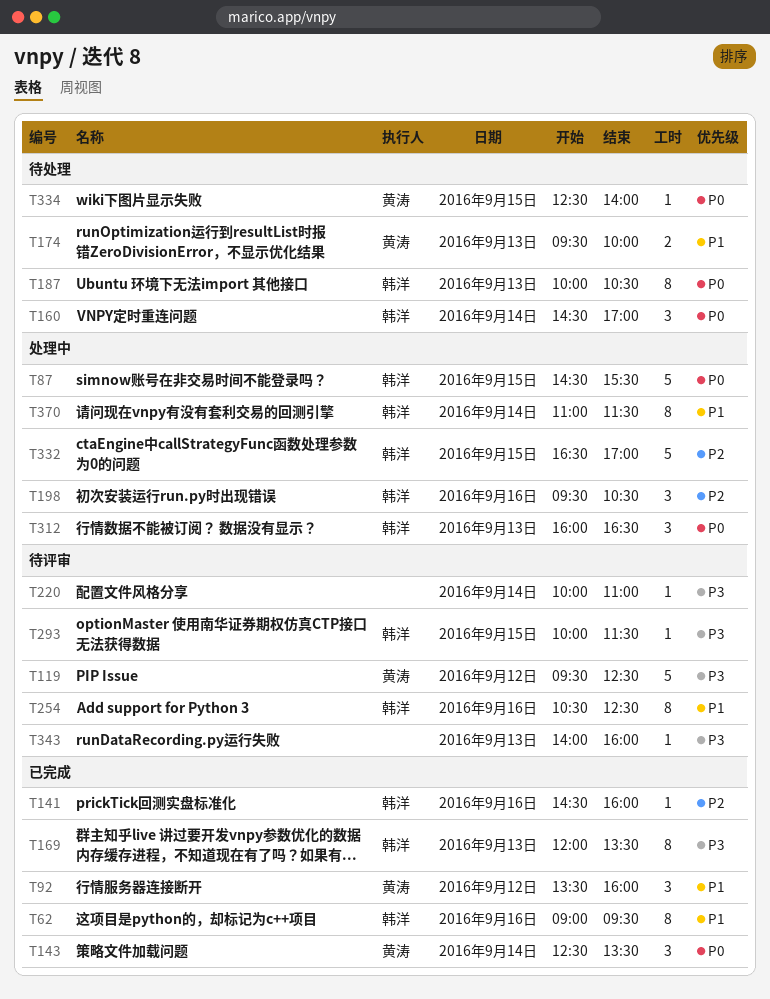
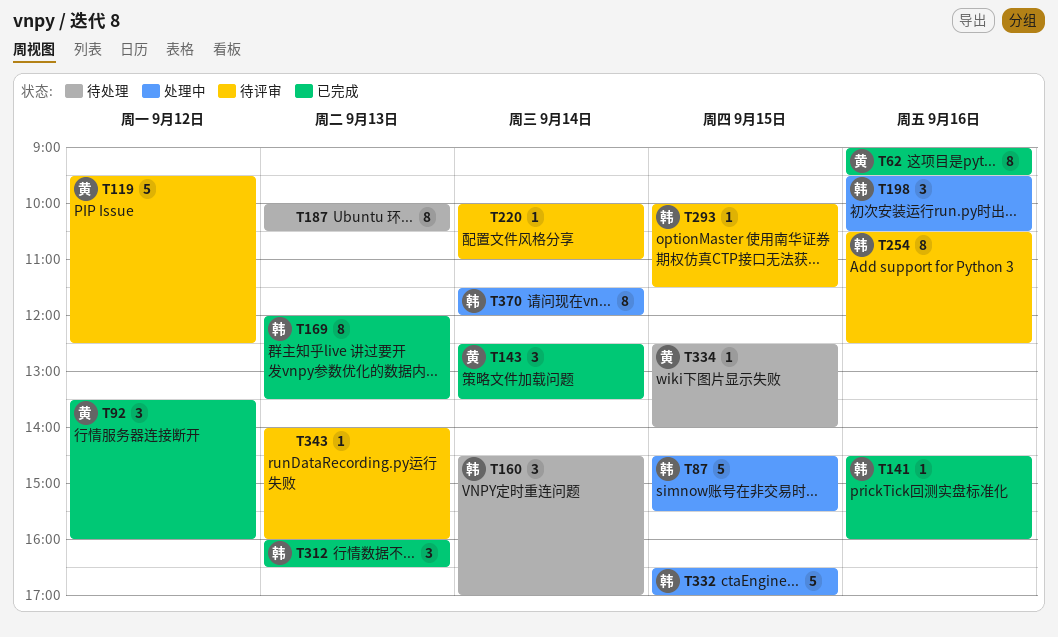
T62, owner: 韩洋 -> 黄涛
T174: present -> none
T187, owner: 韩洋 -> none
T312, status: 处理中 -> 已完成
T370, begins: 11:00 -> 11:30
T370, ends: 11:30 -> 12:00

